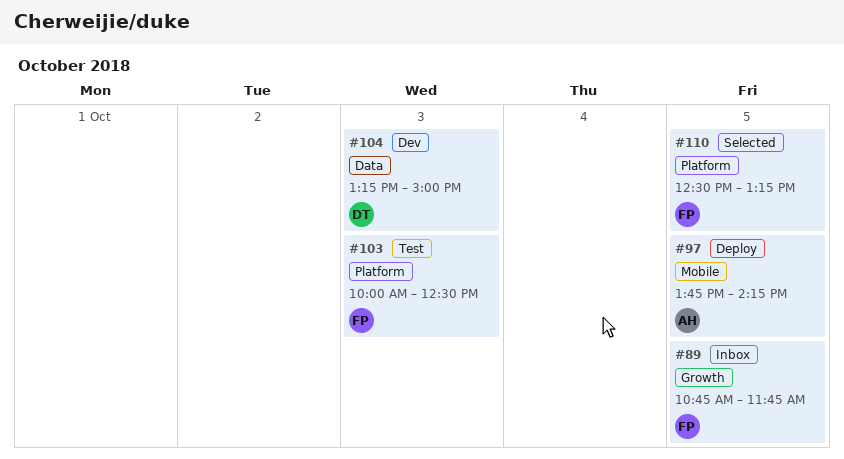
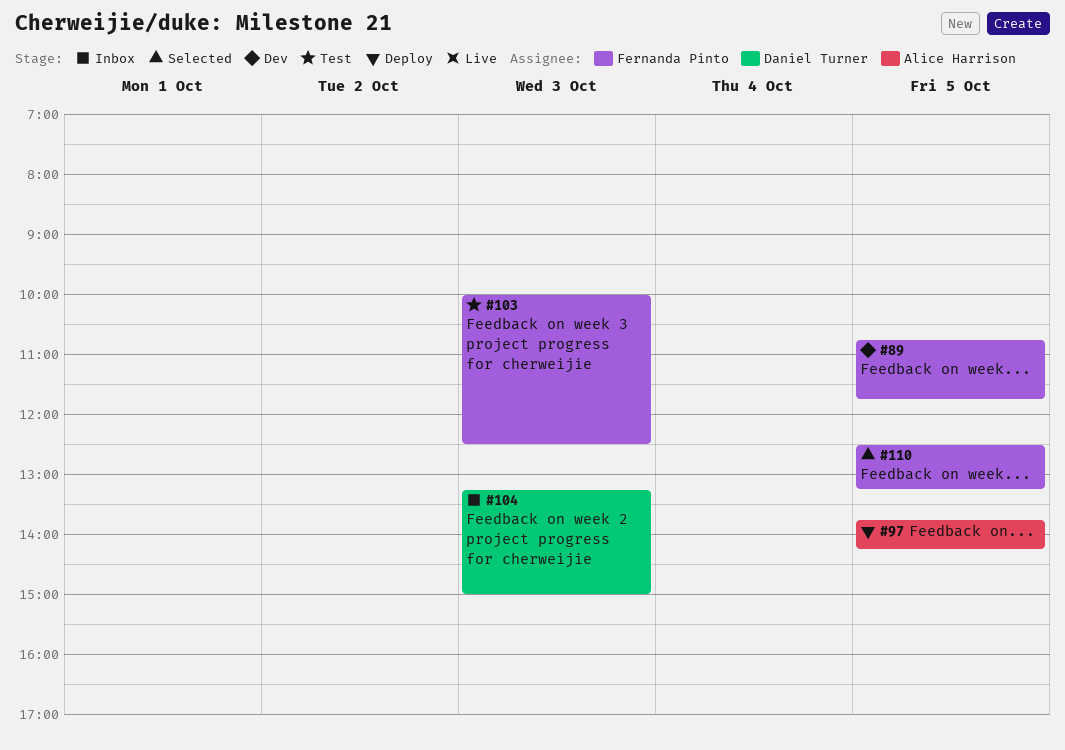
#89, status: Inbox -> Dev
#104, status: Dev -> Inbox

